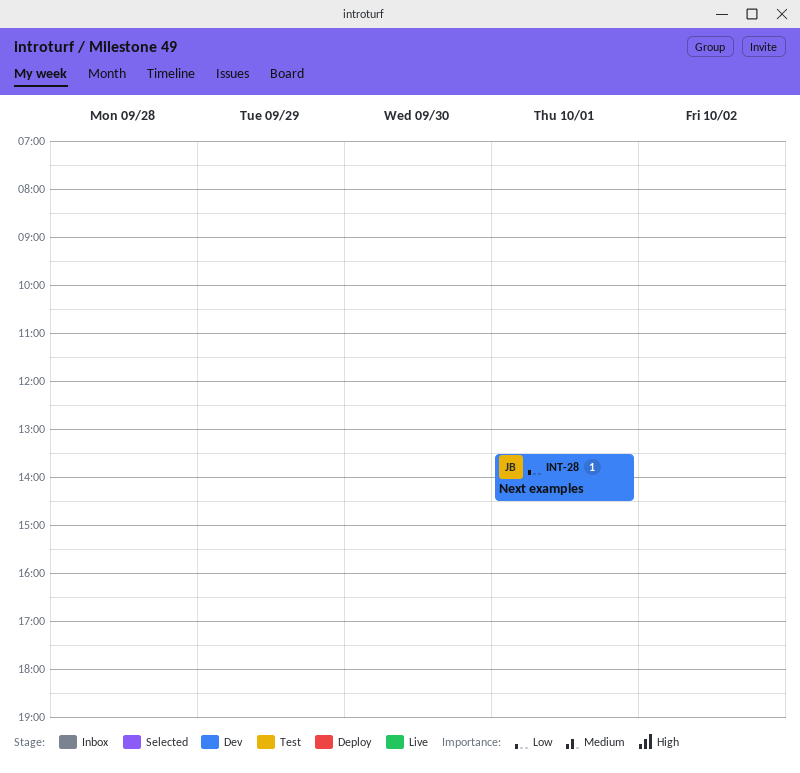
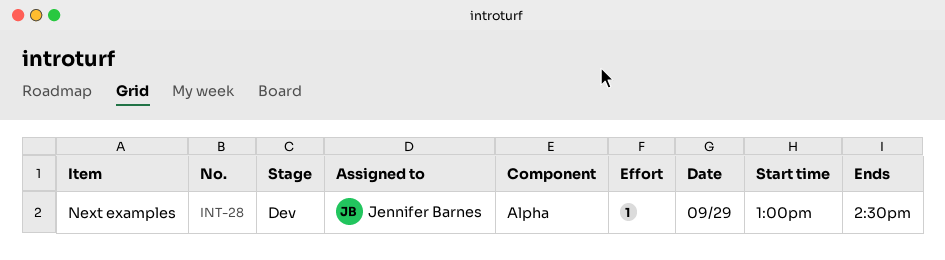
INT-28, day: Oct 1 -> Sep 29
INT-28, begins: 13:30 -> 13:00

